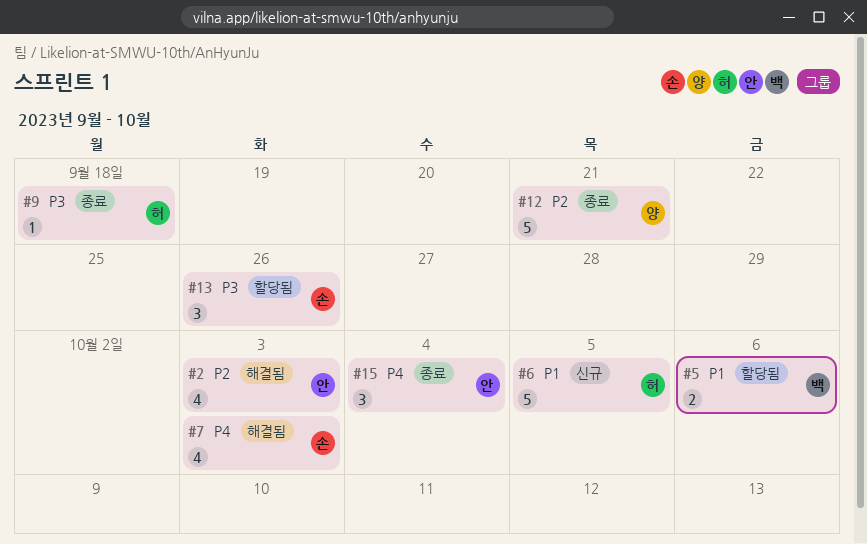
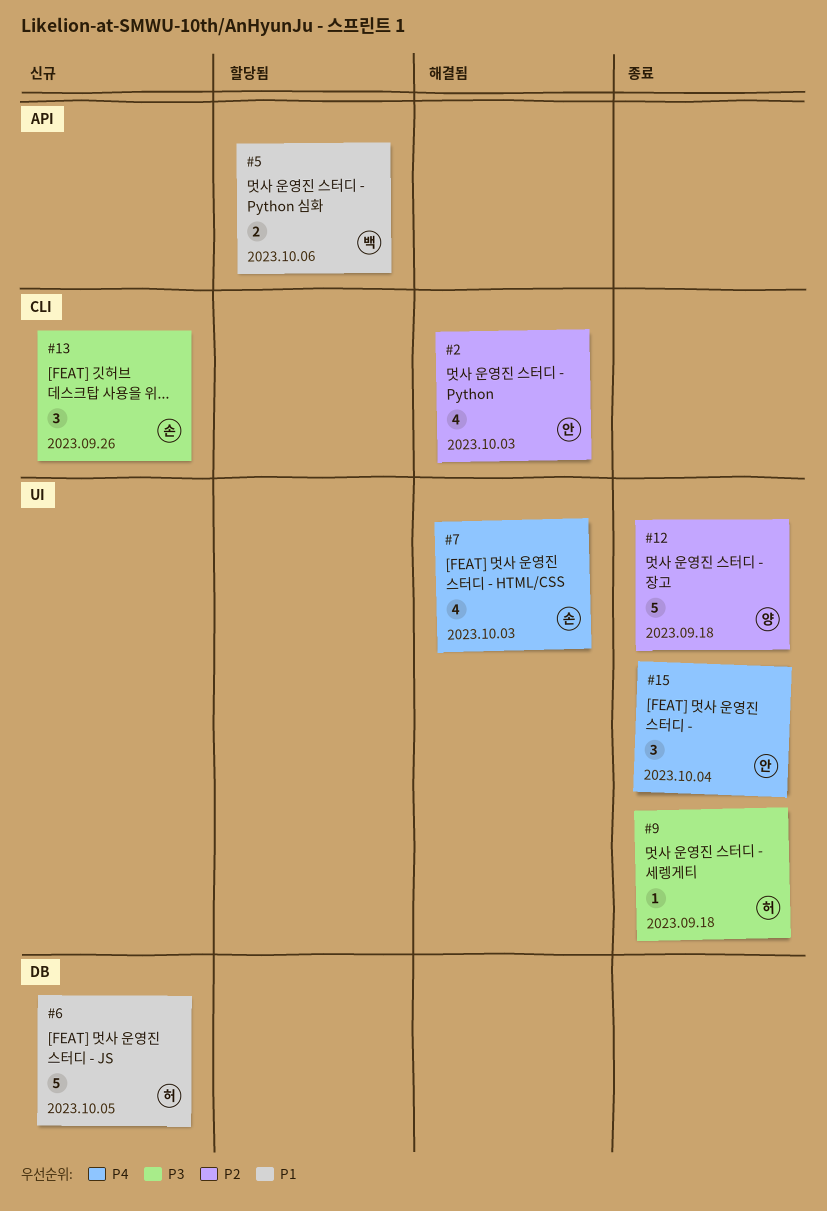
#12, due: Sep 21 -> Sep 18
#13, status: 할당됨 -> 신규

